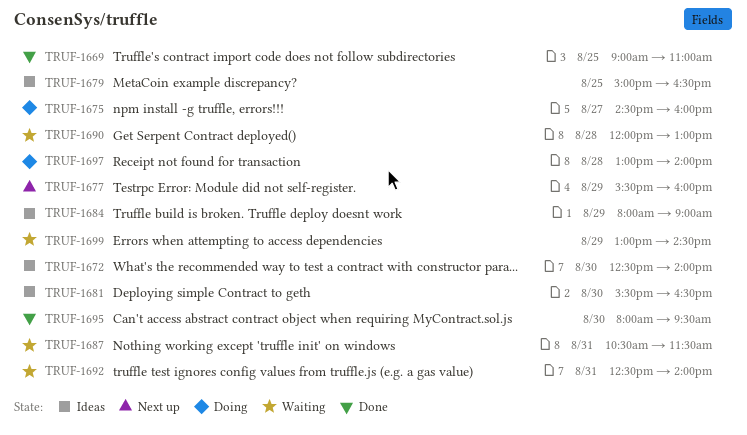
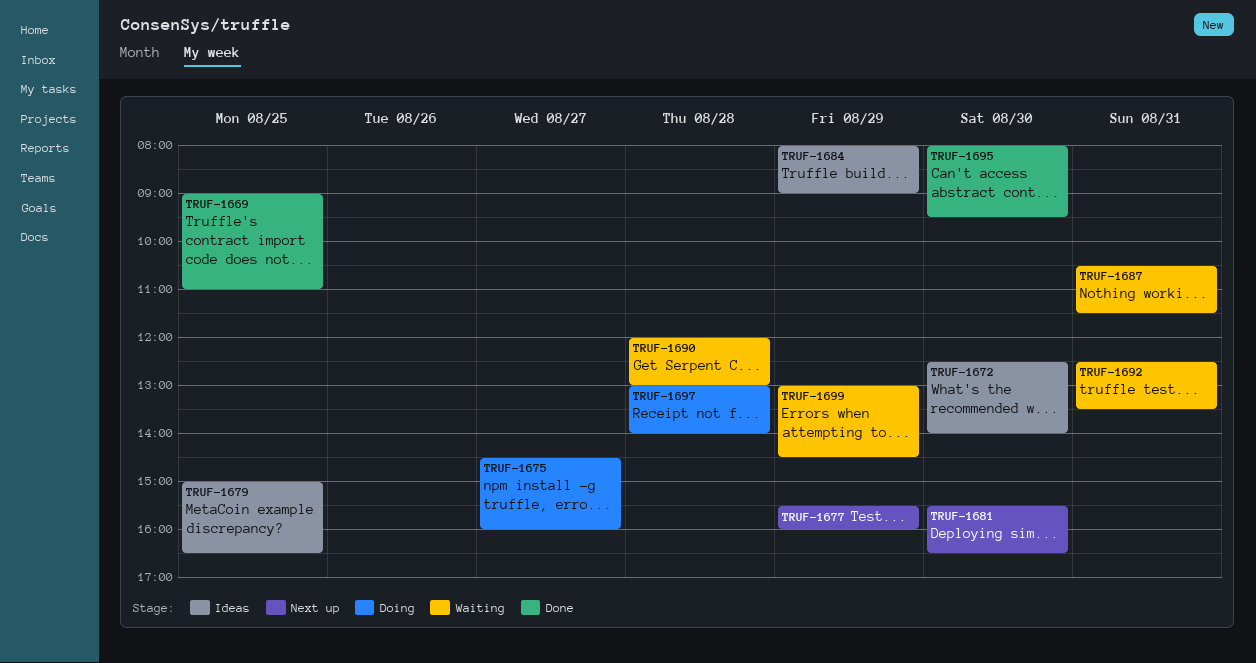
TRUF-1681, status: Ideas -> Next up
TRUF-1692, ends: 14:00 -> 13:30

